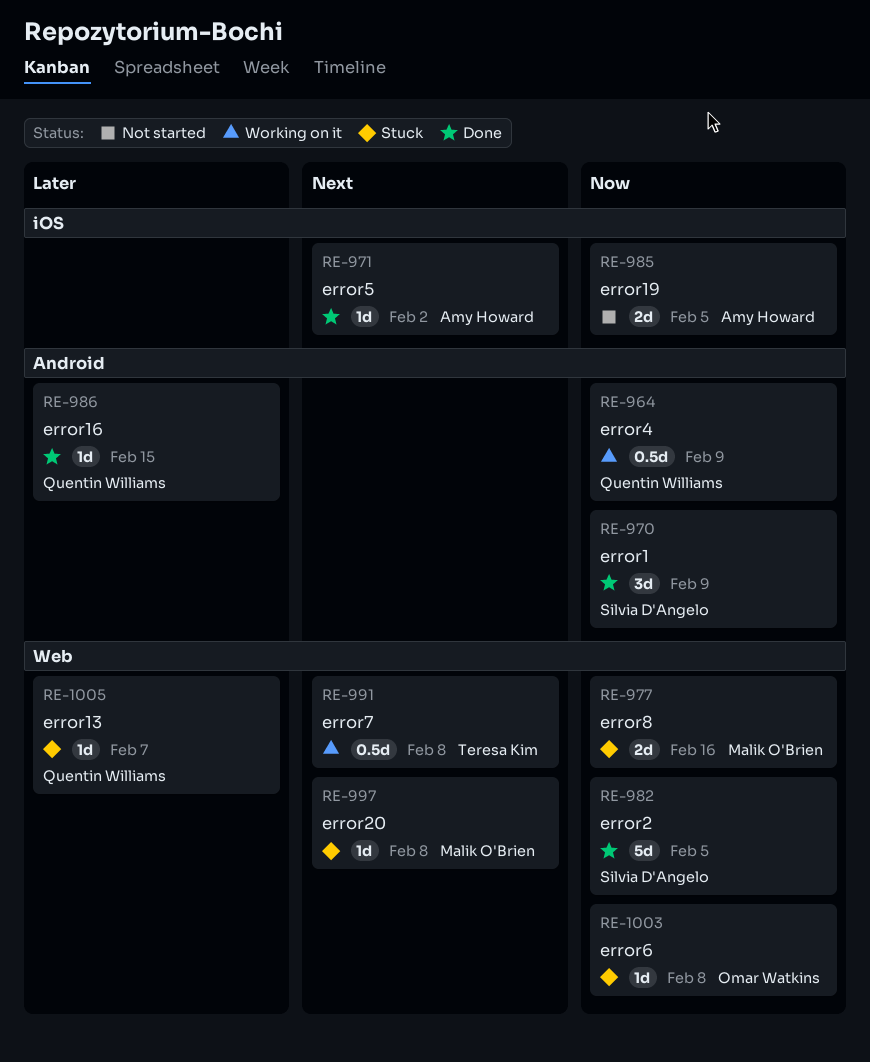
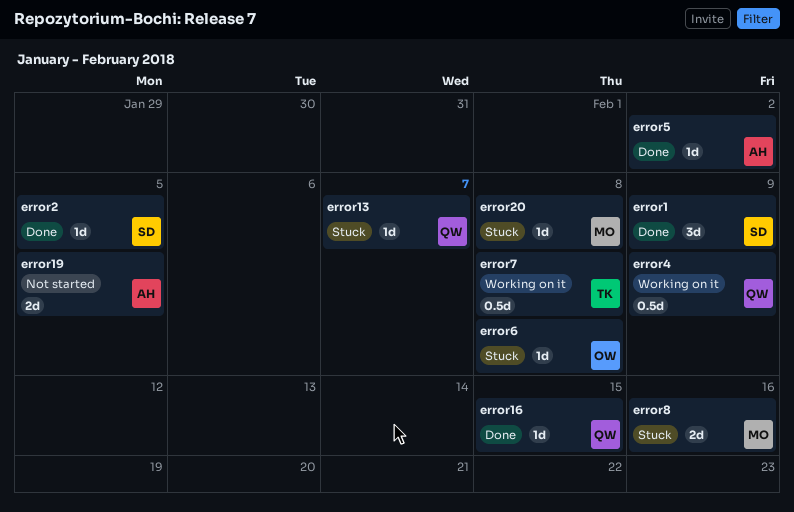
error2, estimate: 5d -> 1d

